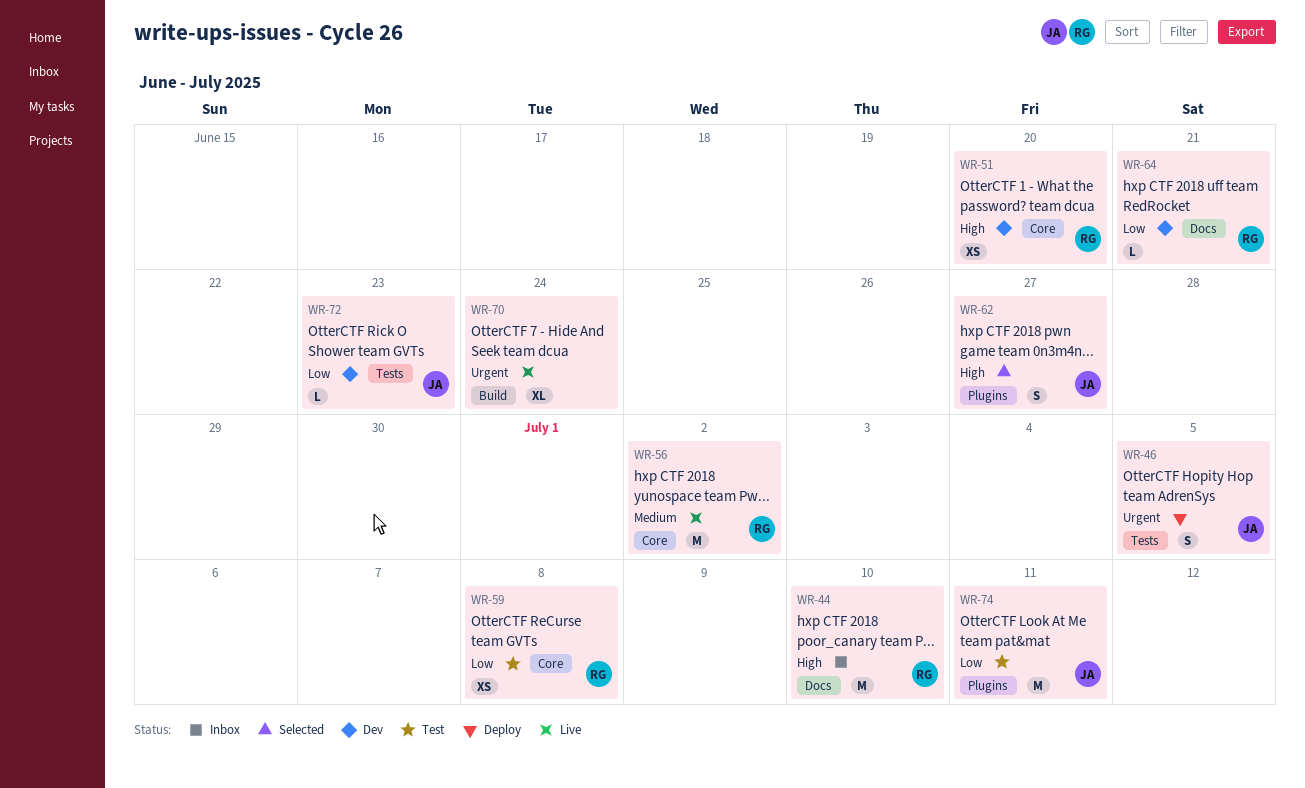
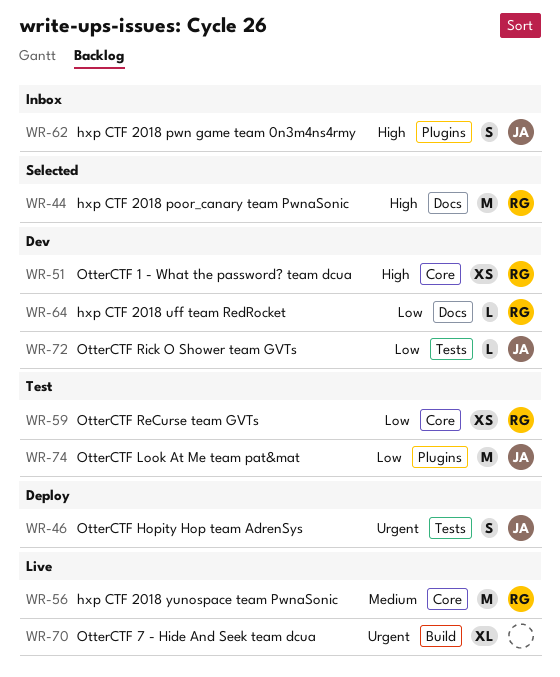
WR-44, status: Inbox -> Selected
WR-62, status: Selected -> Inbox

